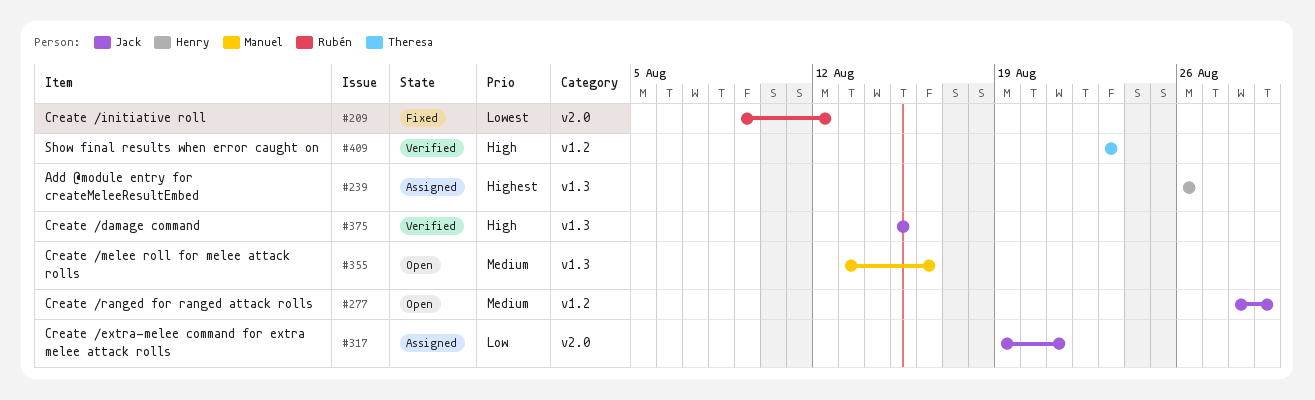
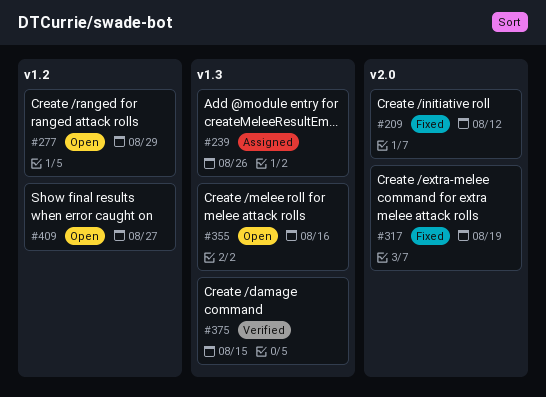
#317, status: Assigned -> Fixed
#317, due: Aug 21 -> Aug 19
#409, status: Verified -> Open
#409, due: Aug 23 -> Aug 27

